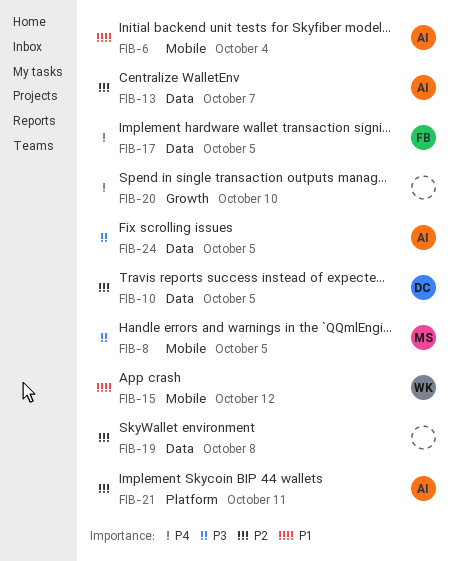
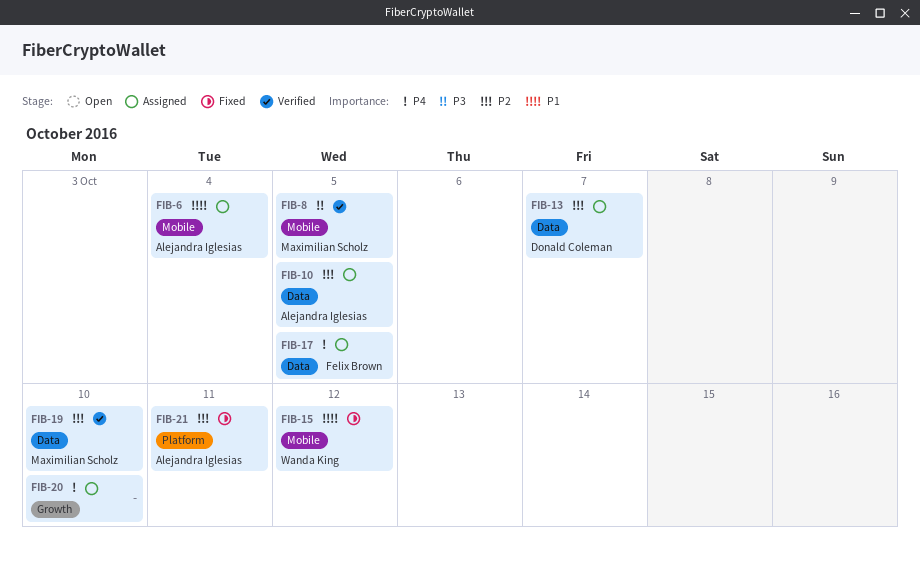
FIB-10, owner: Donald Coleman -> Alejandra Iglesias
FIB-13, owner: Alejandra Iglesias -> Donald Coleman
FIB-19, owner: none -> Maximilian Scholz
FIB-19, due: Oct 8 -> Oct 10
FIB-24: present -> none

